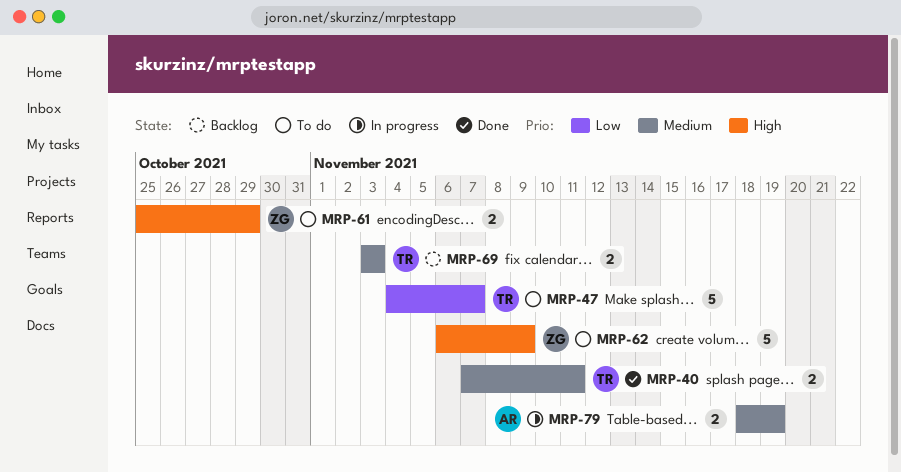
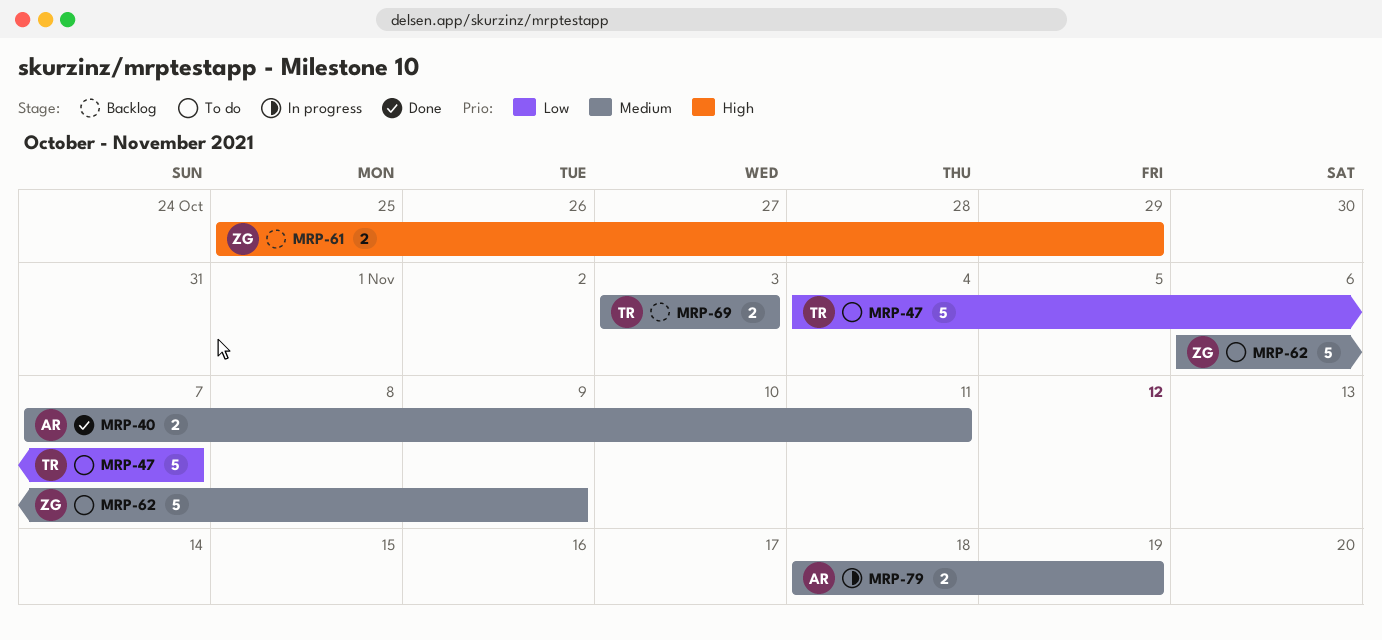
MRP-40, owner: TR -> AR
MRP-61, status: To do -> Backlog
MRP-62, priority: High -> Medium

